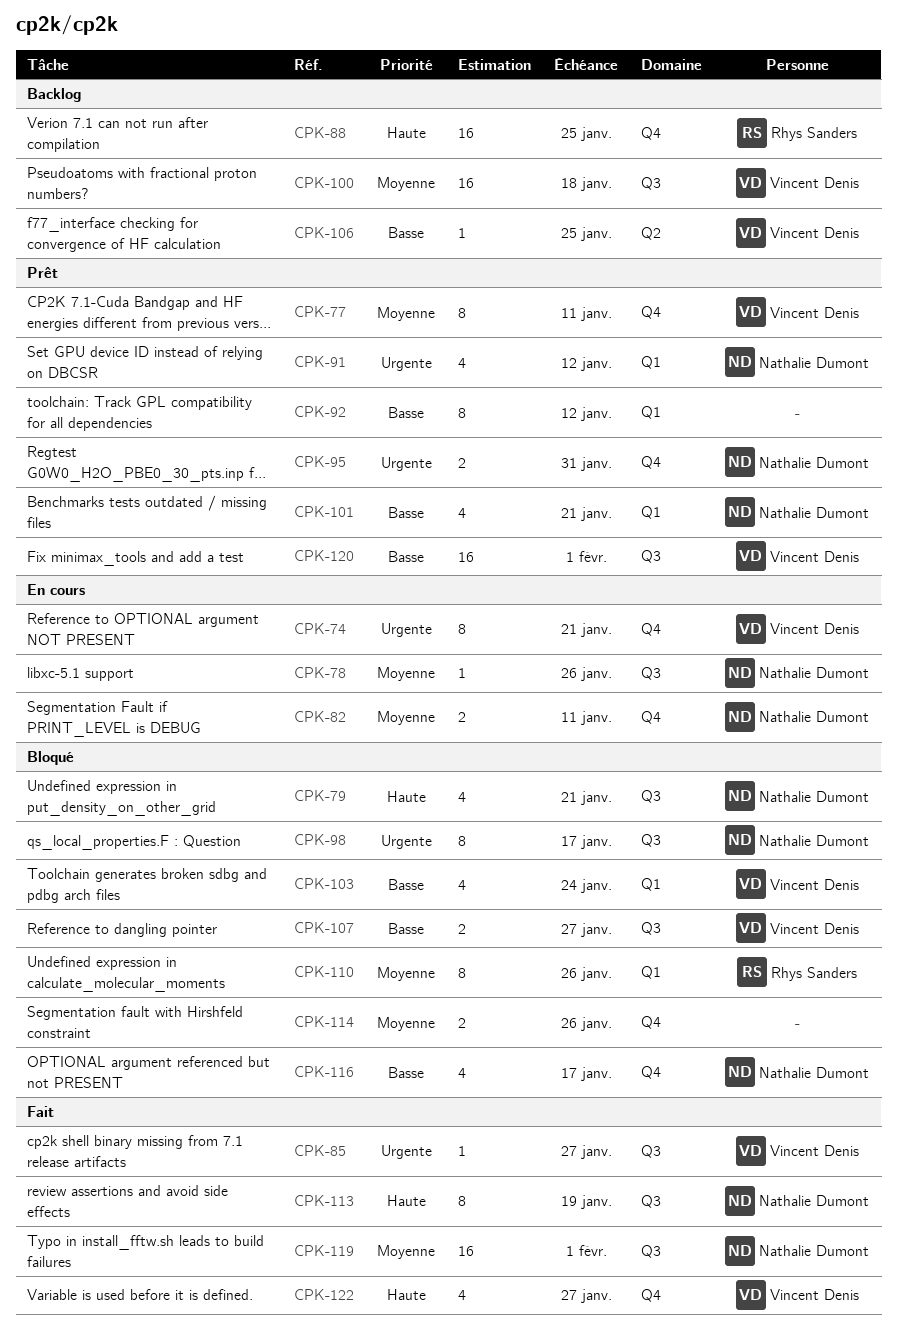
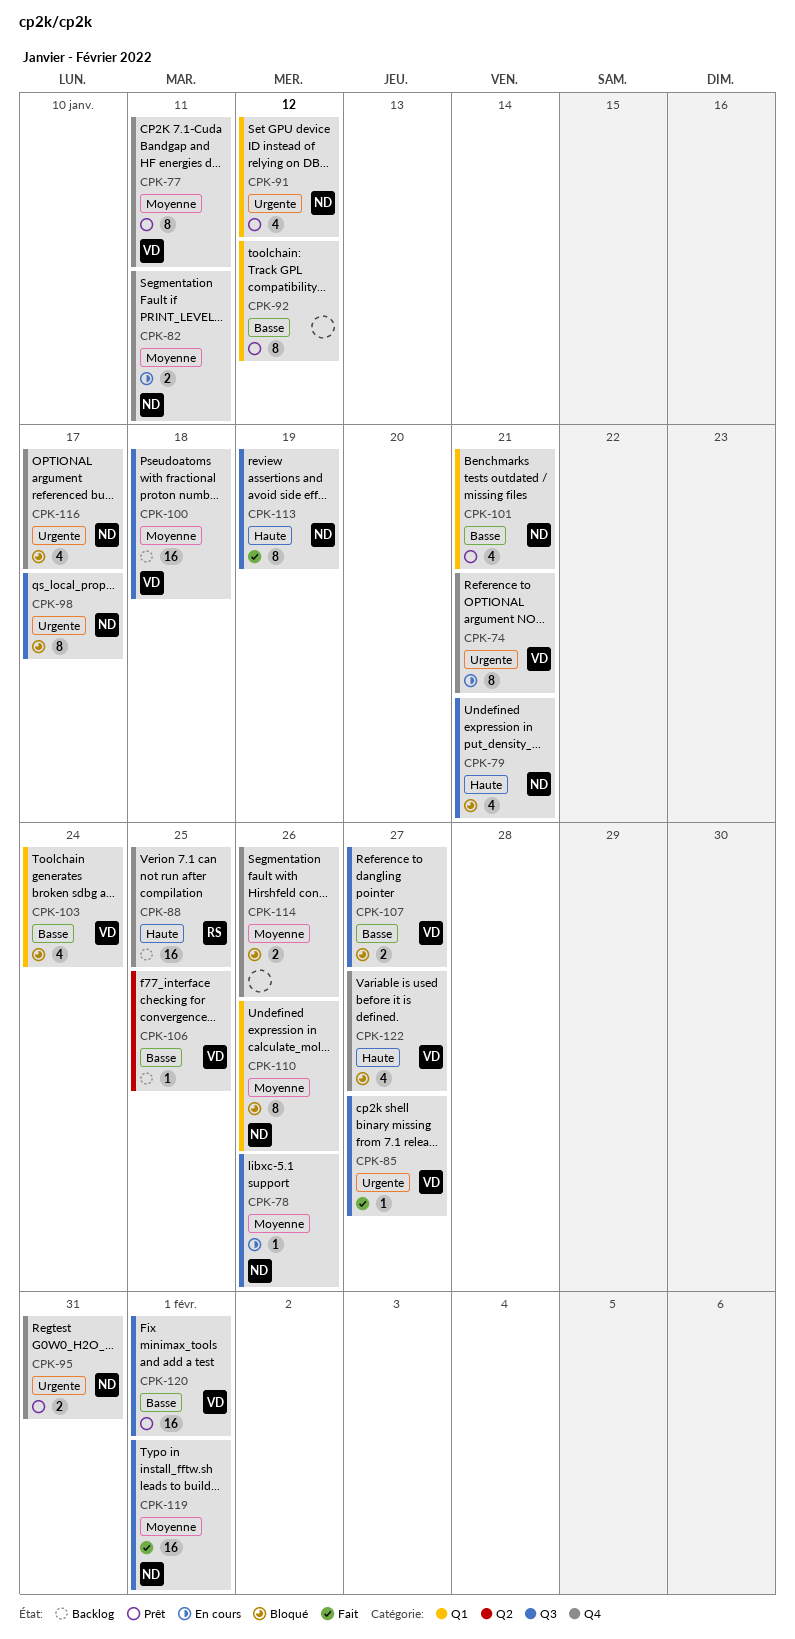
CPK-110, owner: Rhys Sanders -> Nathalie Dumont
CPK-116, priority: Basse -> Urgente
CPK-122, status: Fait -> Bloqué

